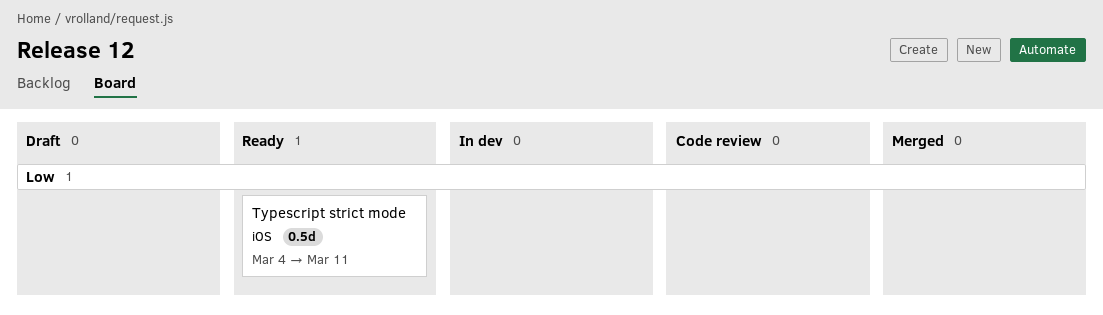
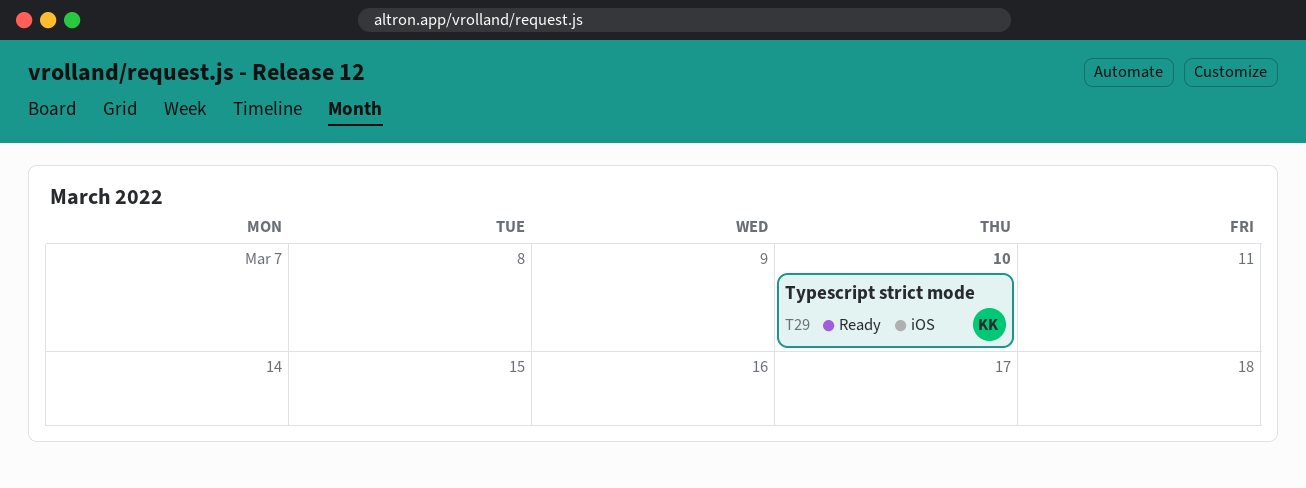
Typescript strict mode, due: Mar 11 -> Mar 10

